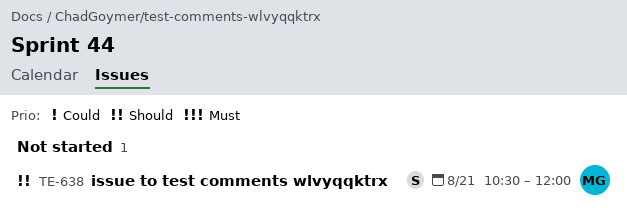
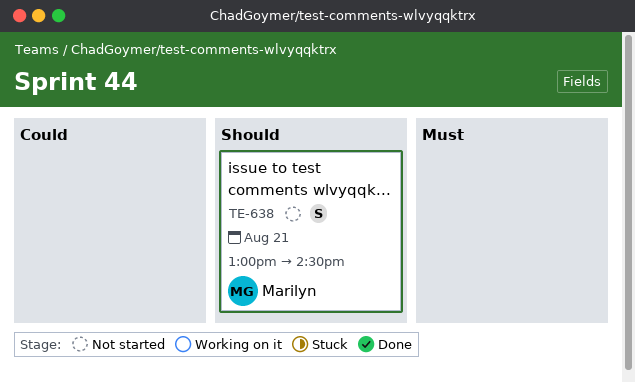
TE-638, begins: 10:30 -> 13:00
TE-638, ends: 12:00 -> 14:30

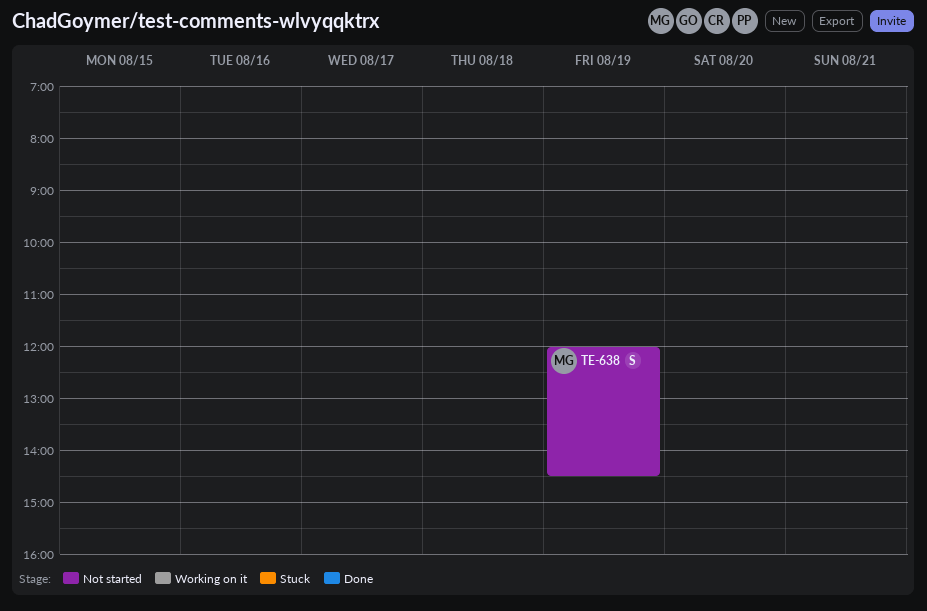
TE-638, day: Aug 21 -> Aug 19
TE-638, begins: 13:00 -> 12:00

